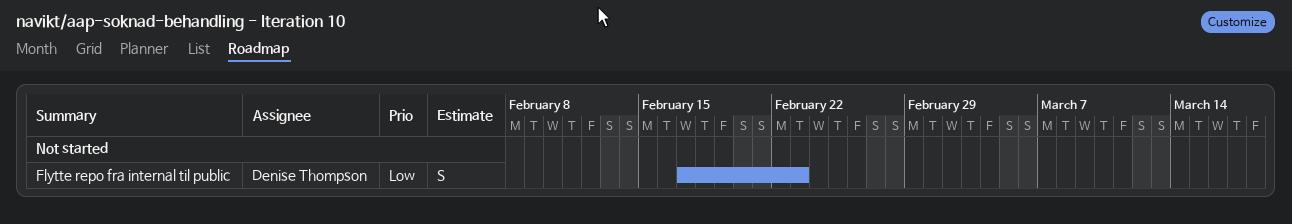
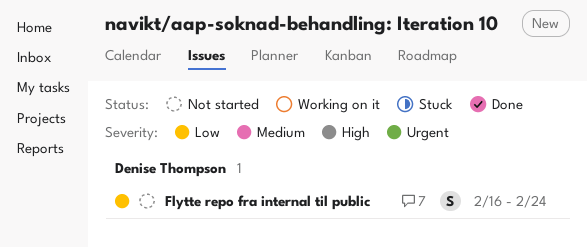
Flytte repo fra internal til public, start: Feb 17 -> Feb 16
Flytte repo fra internal til public, due: Feb 23 -> Feb 24

